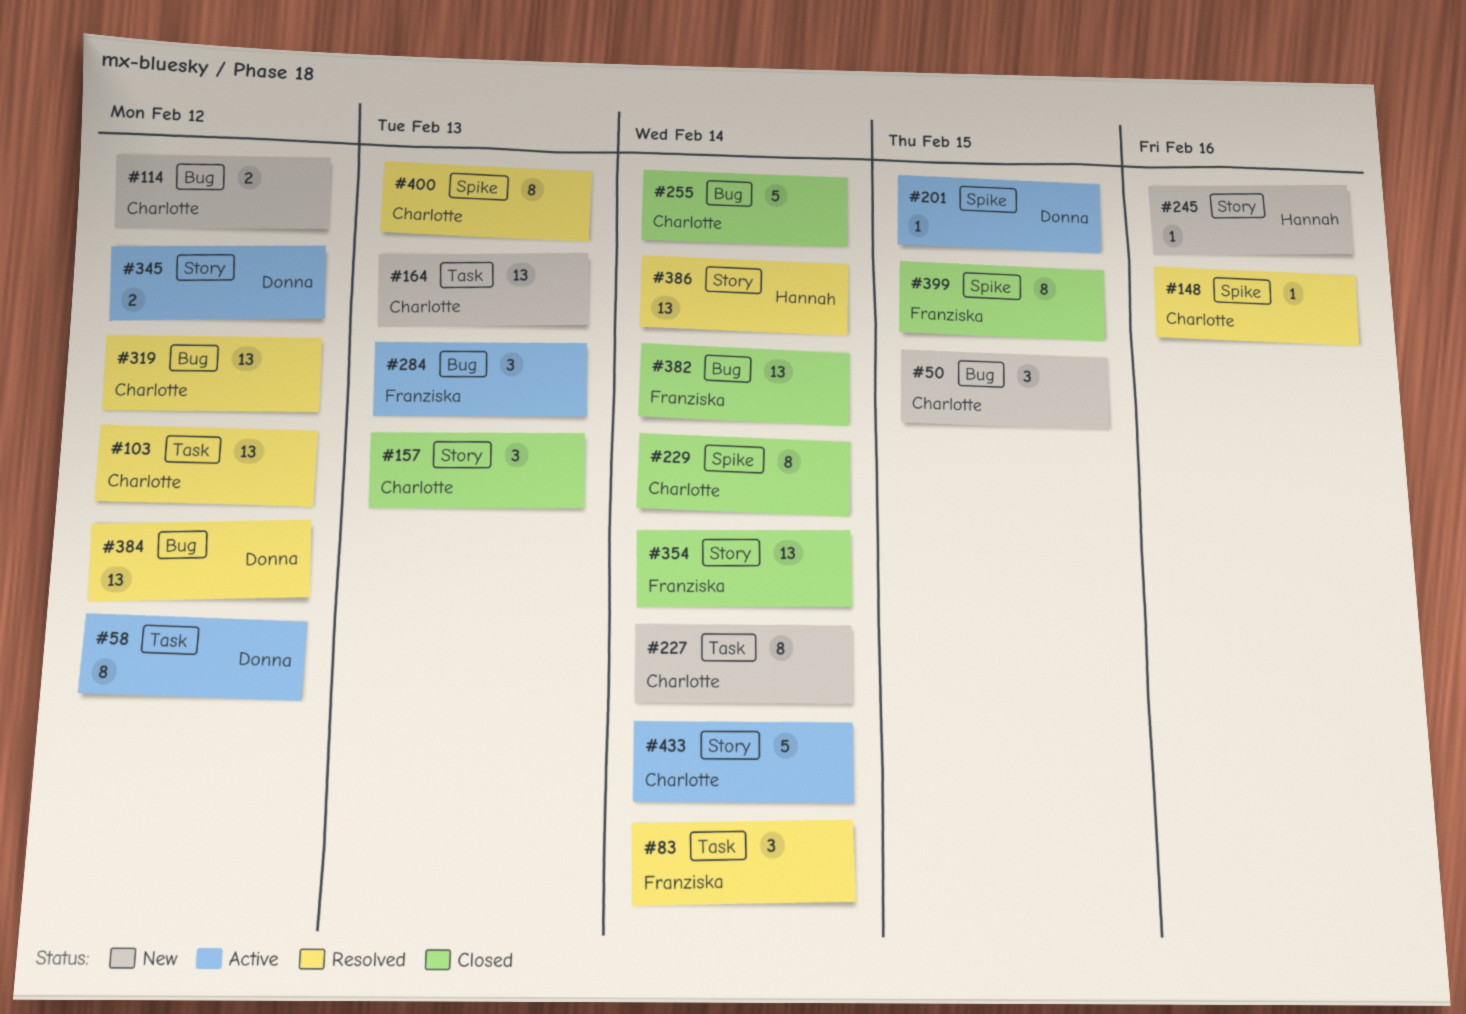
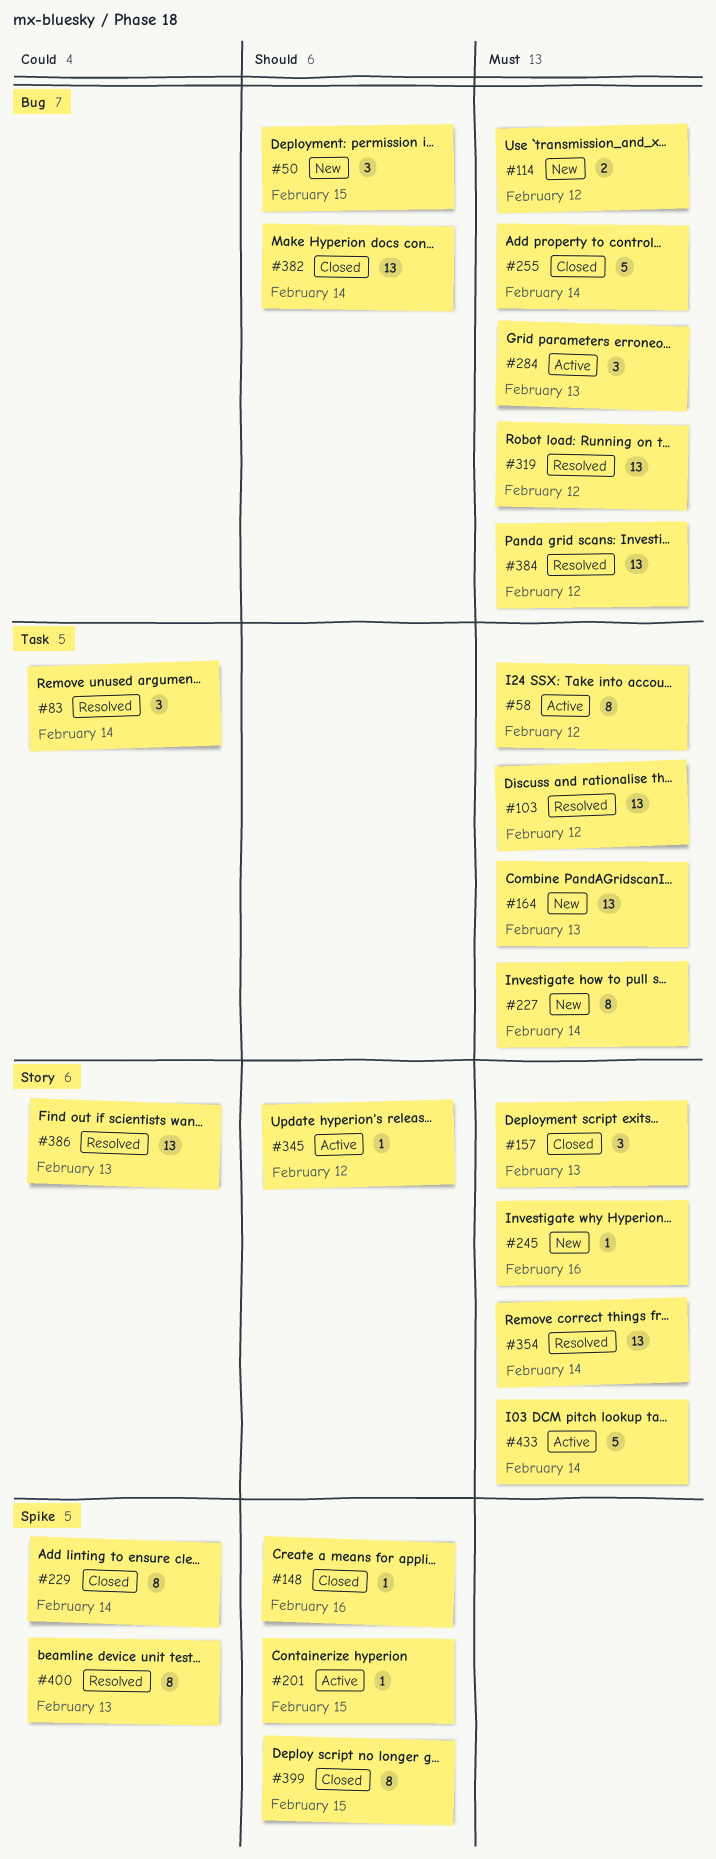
#148, status: Resolved -> Closed
#345, estimate: 2 -> 1
#354, status: Closed -> Resolved
#386, due: Feb 14 -> Feb 13

